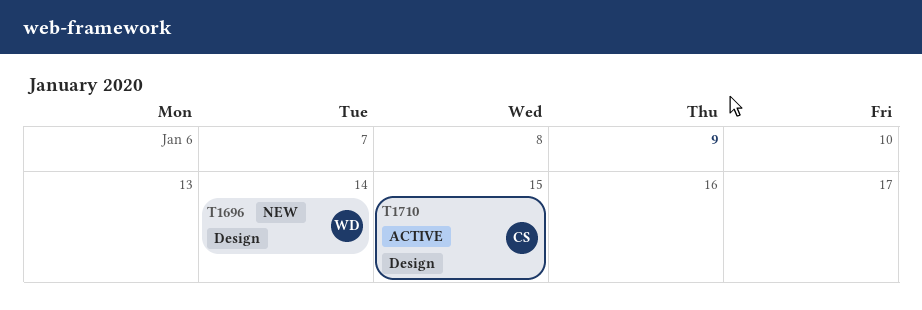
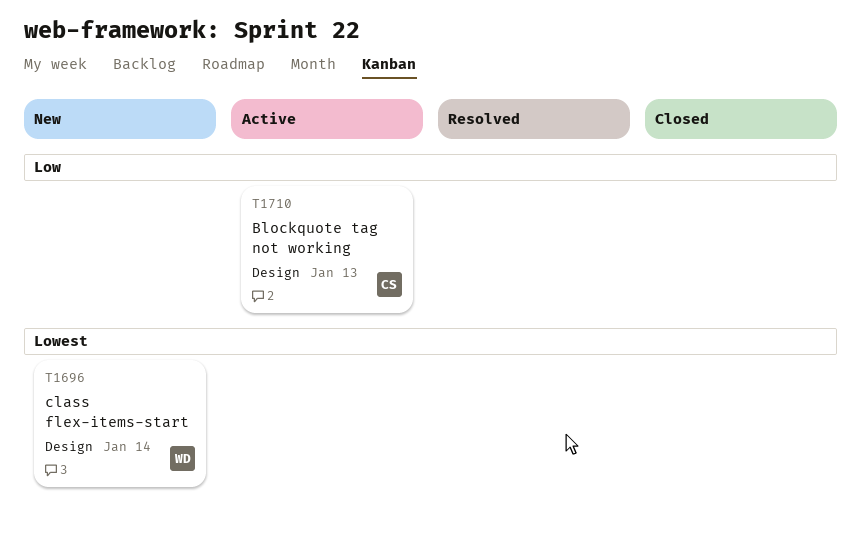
T1710, due: Jan 15 -> Jan 13

